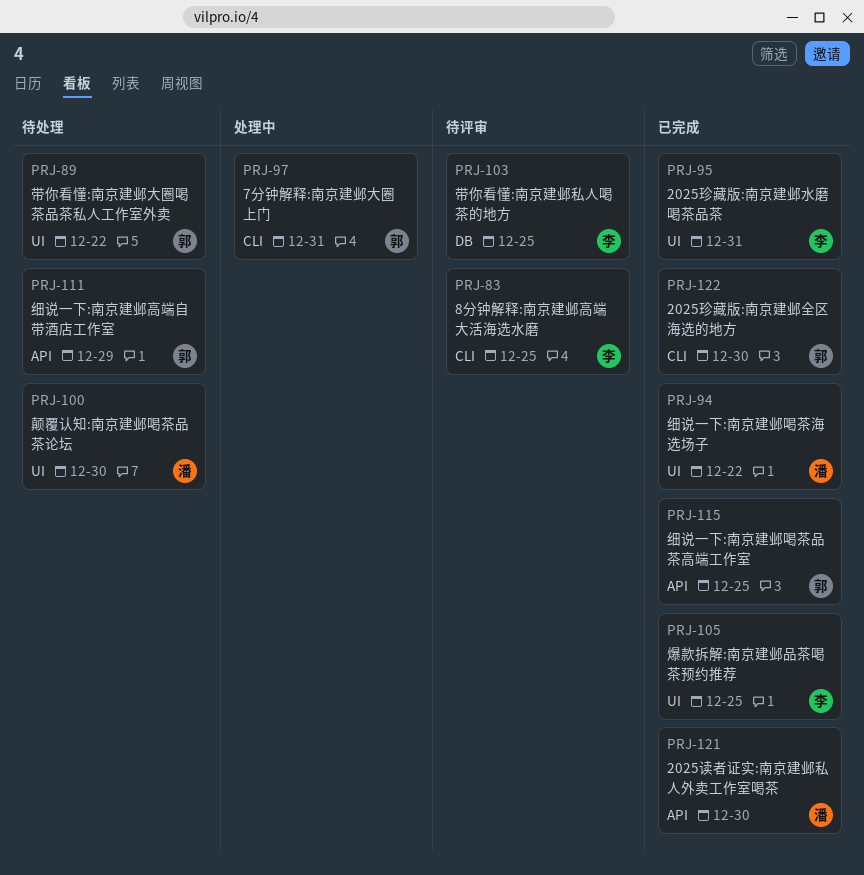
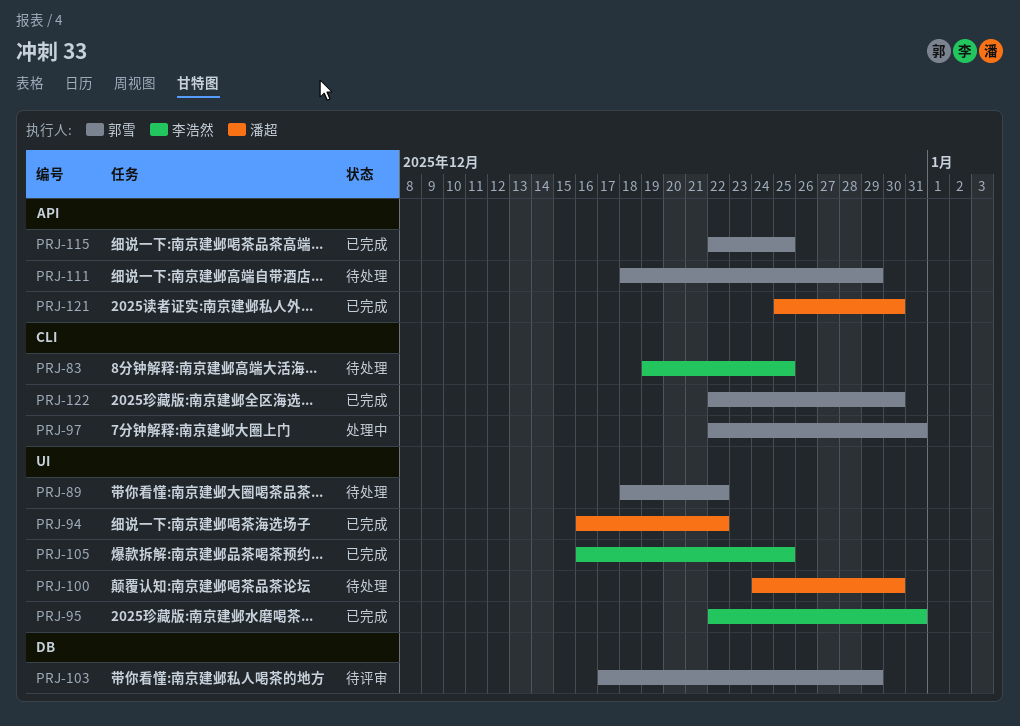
PRJ-83, status: 待评审 -> 待处理
PRJ-103, owner: 李浩然 -> 郭雪
PRJ-103, due: Dec 25 -> Dec 29

